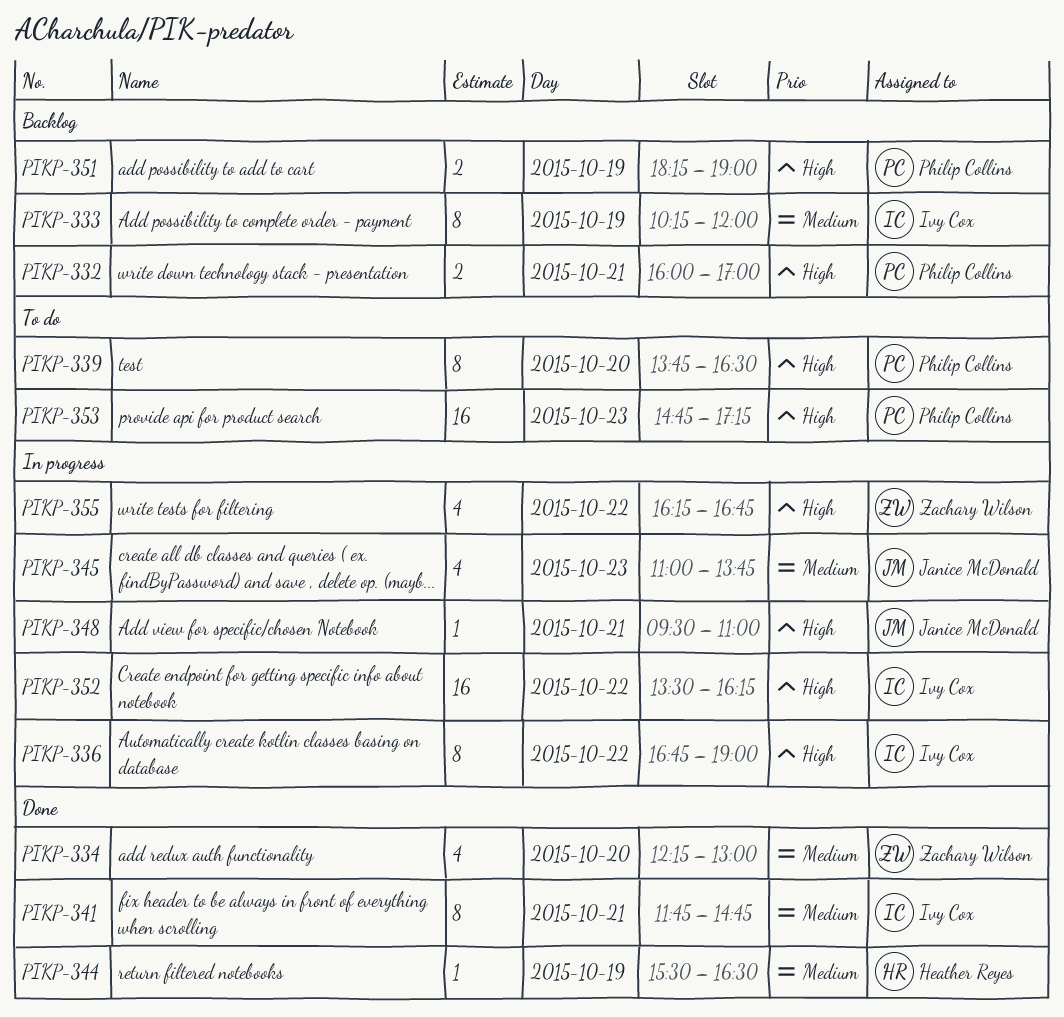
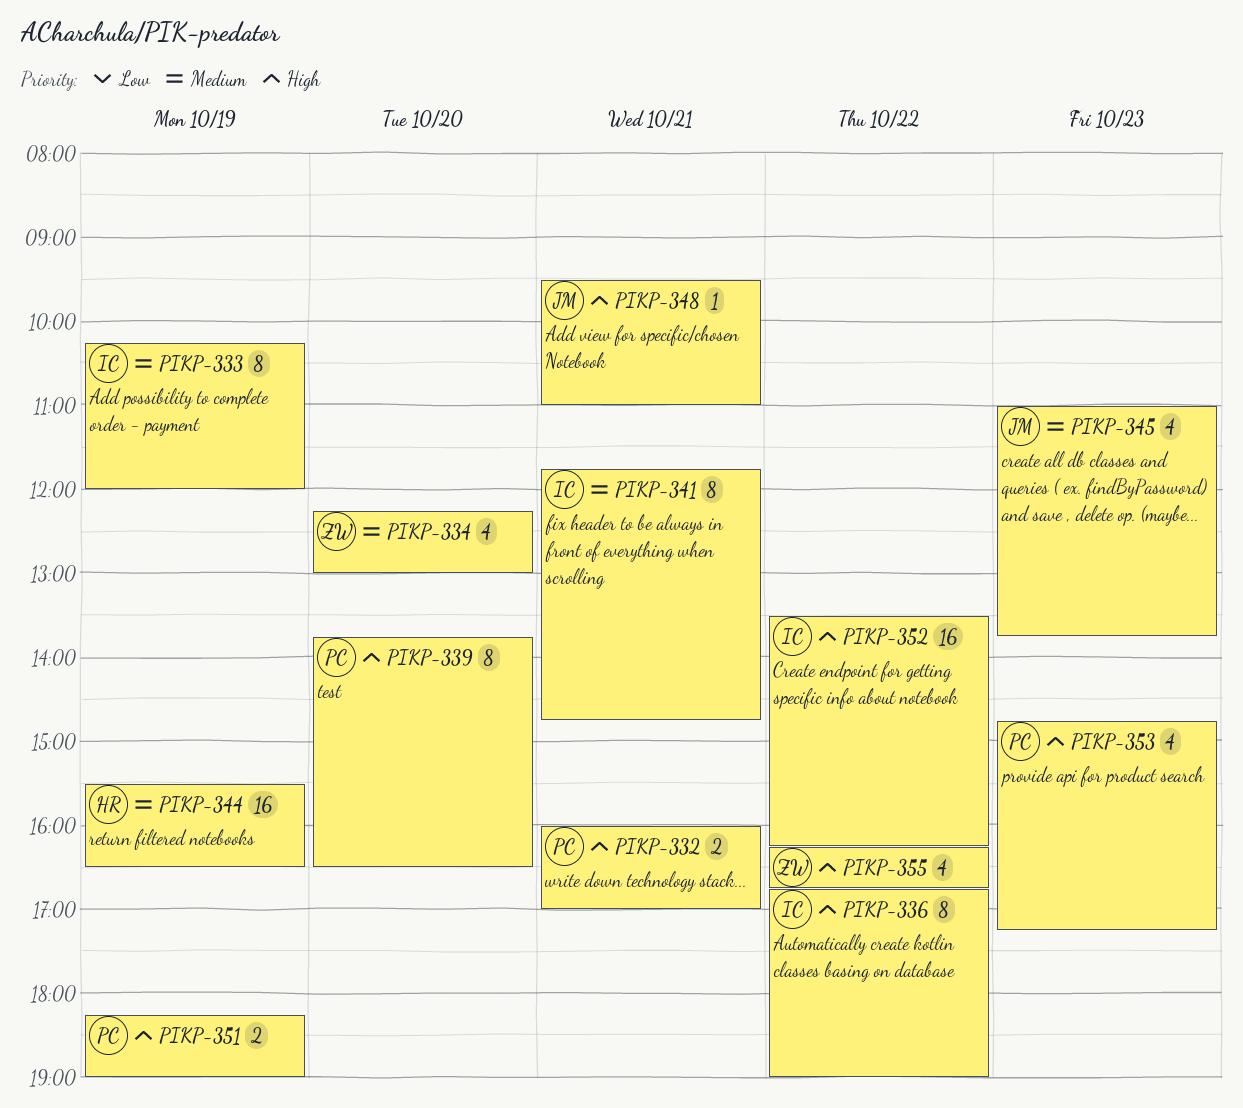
PIKP-344, estimate: 1 -> 16
PIKP-353, estimate: 16 -> 4

